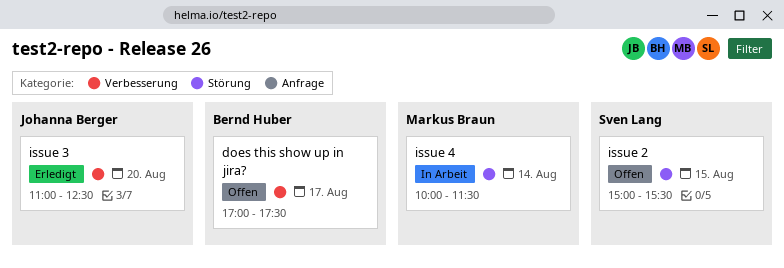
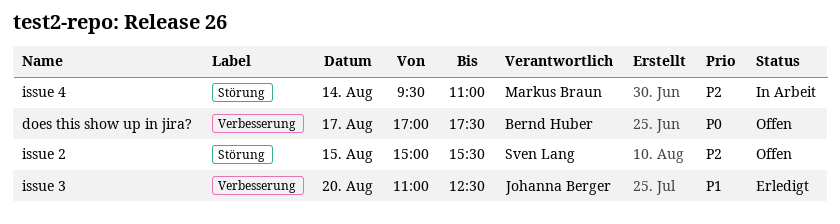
issue 4, begins: 10:00 -> 09:30
issue 4, ends: 11:30 -> 11:00

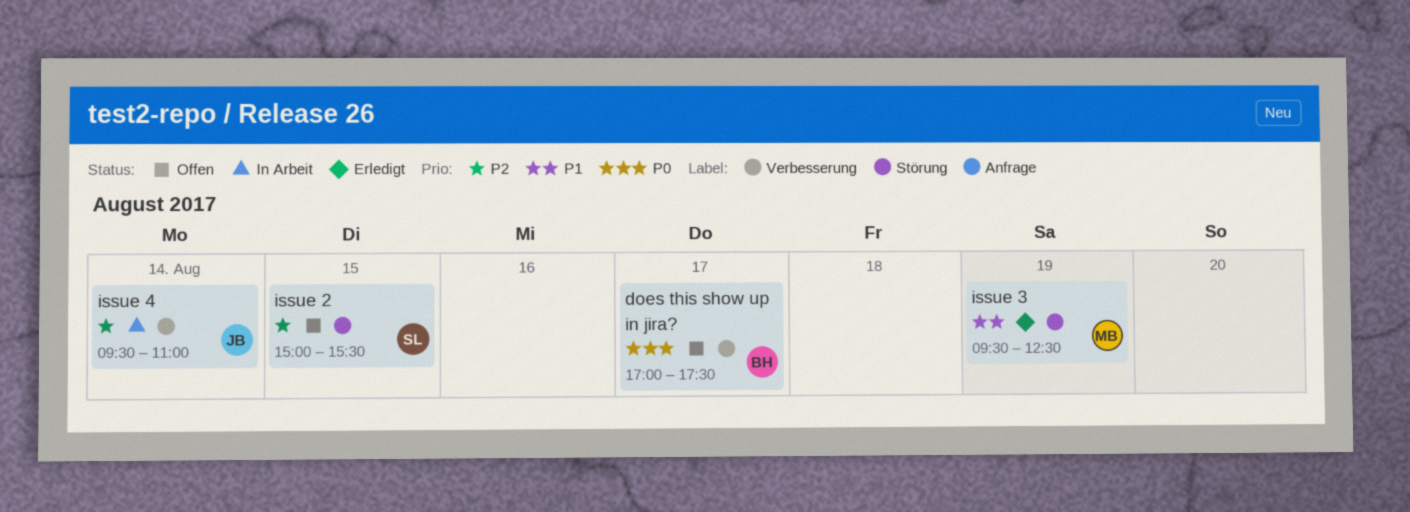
issue 3, owner: Johanna Berger -> Markus Braun
issue 3, label: Verbesserung -> Störung
issue 3, day: Aug 20 -> Aug 19
issue 3, begins: 11:00 -> 09:30
issue 4, owner: Markus Braun -> Johanna Berger
issue 4, label: Störung -> Verbesserung

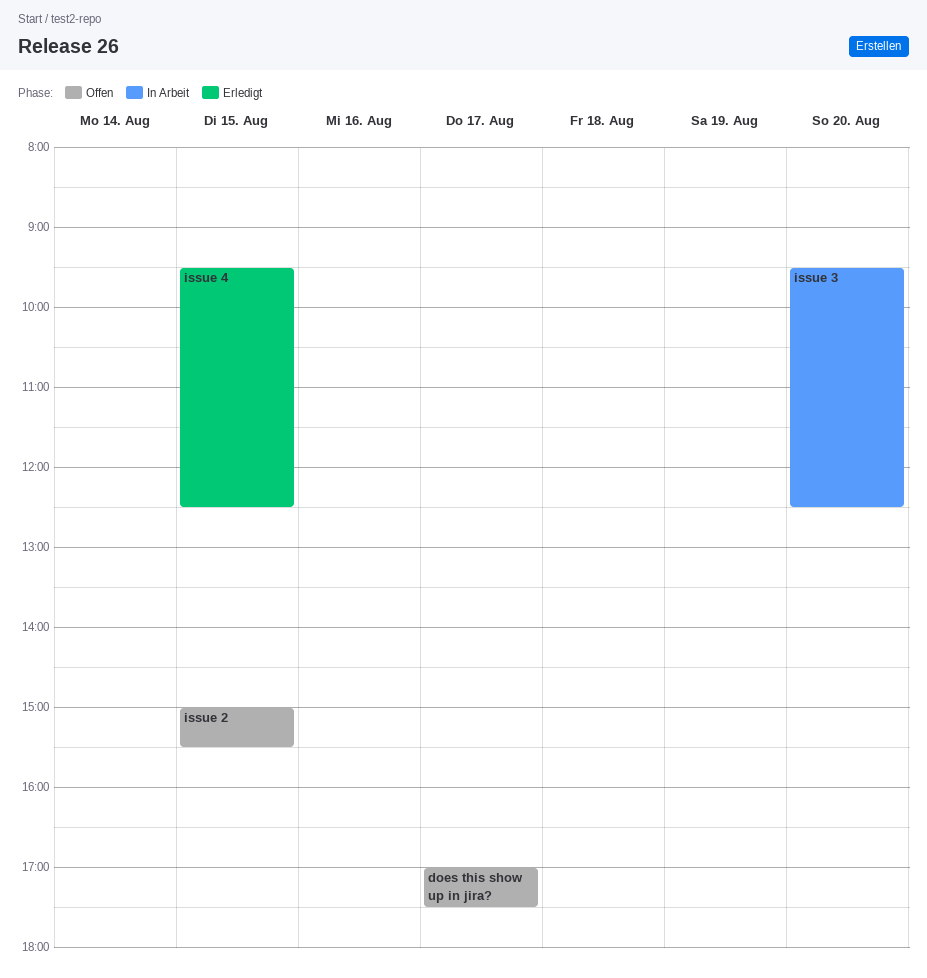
issue 3, status: Erledigt -> In Arbeit
issue 3, day: Aug 19 -> Aug 20
issue 4, status: In Arbeit -> Erledigt
issue 4, day: Aug 14 -> Aug 15
issue 4, ends: 11:00 -> 12:30

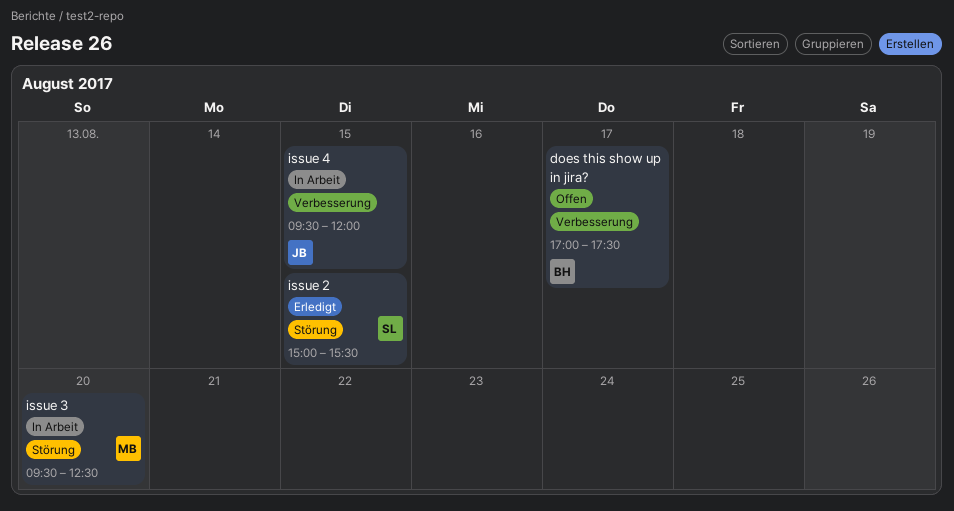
issue 2, status: Offen -> Erledigt
issue 4, status: Erledigt -> In Arbeit
issue 4, ends: 12:30 -> 12:00

